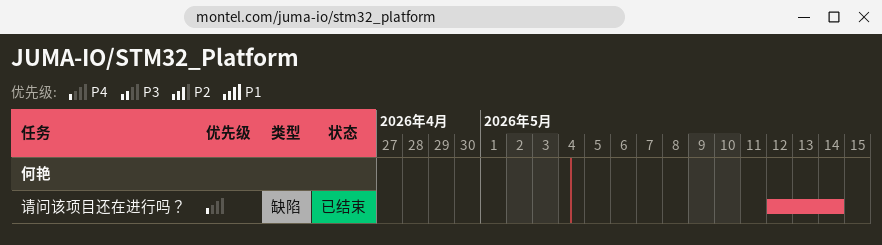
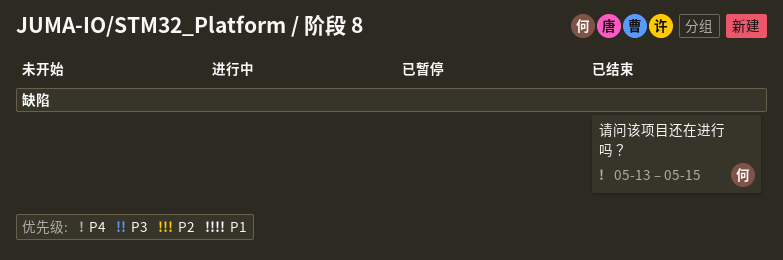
请问该项目还在进行吗？, start: May 12 -> May 13
请问该项目还在进行吗？, due: May 14 -> May 15

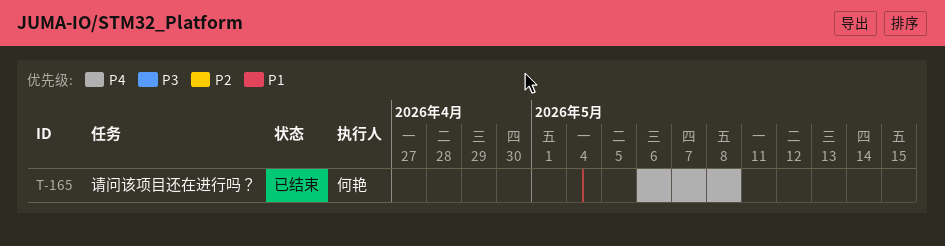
请问该项目还在进行吗？, start: May 13 -> May 6
请问该项目还在进行吗？, due: May 15 -> May 8

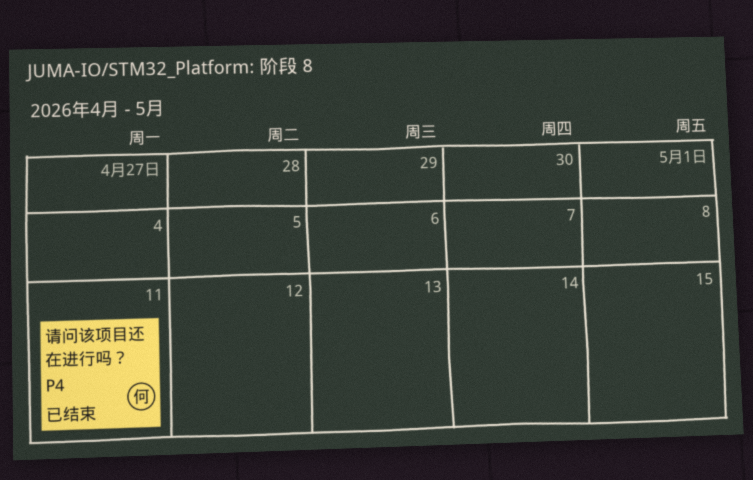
请问该项目还在进行吗？, due: May 8 -> May 11

